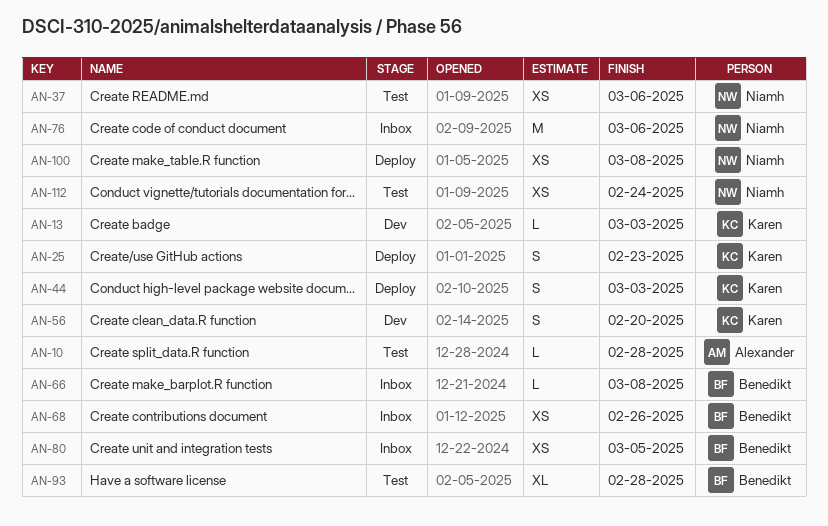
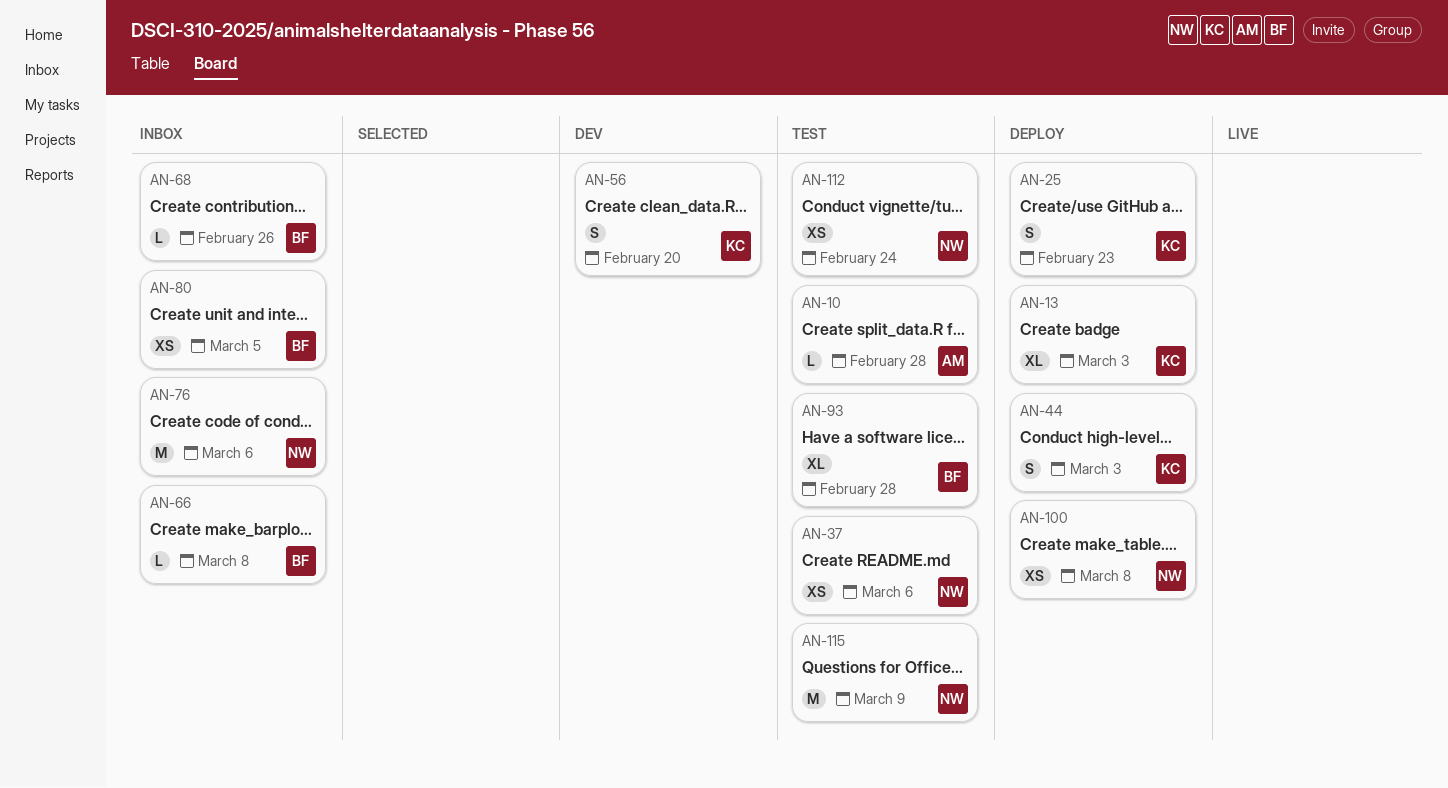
AN-13, status: Dev -> Deploy
AN-13, estimate: L -> XL
AN-68, estimate: XS -> L
AN-115: none -> present

